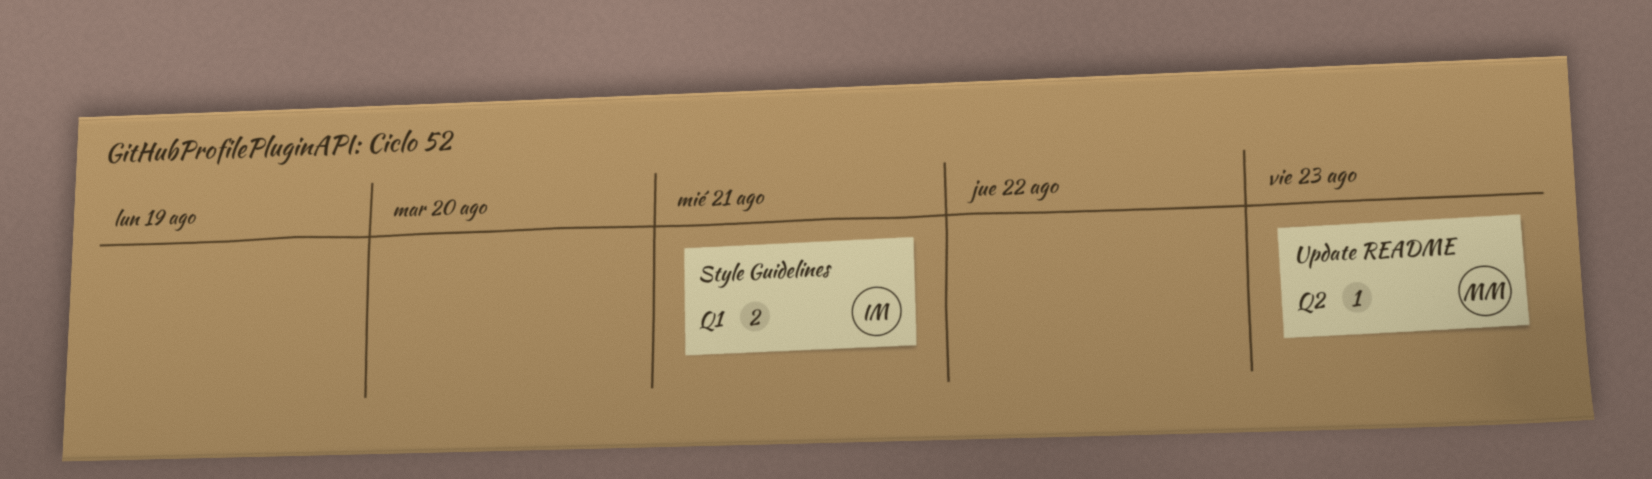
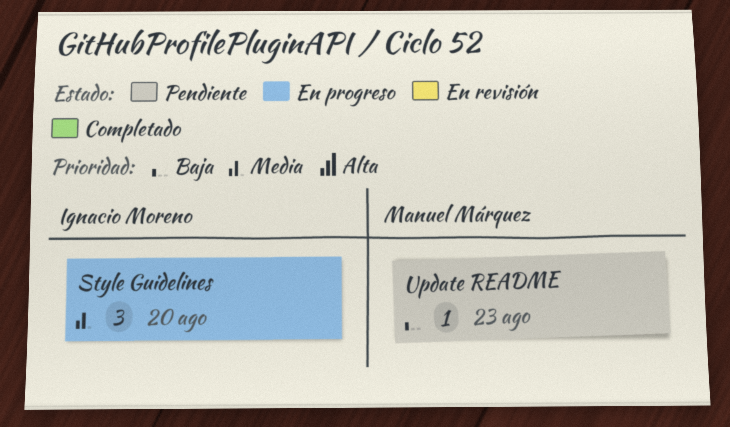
Style Guidelines, estimate: 2 -> 3
Style Guidelines, due: Aug 21 -> Aug 20

